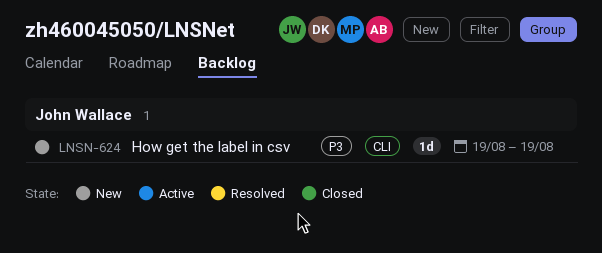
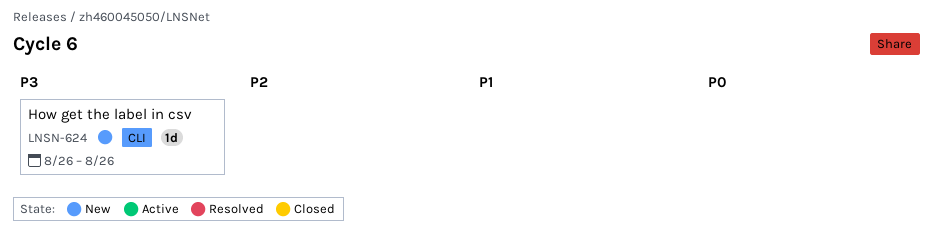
LNSN-624, start: Aug 19 -> Aug 26
LNSN-624, due: Aug 19 -> Aug 26

